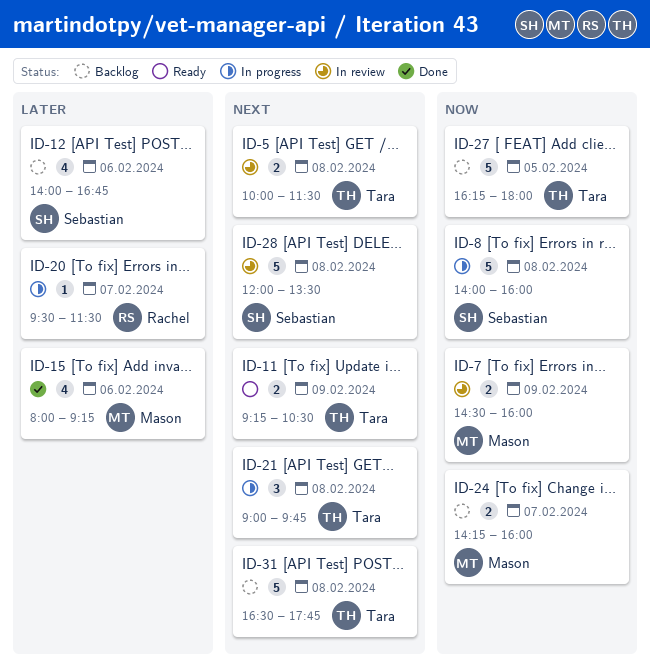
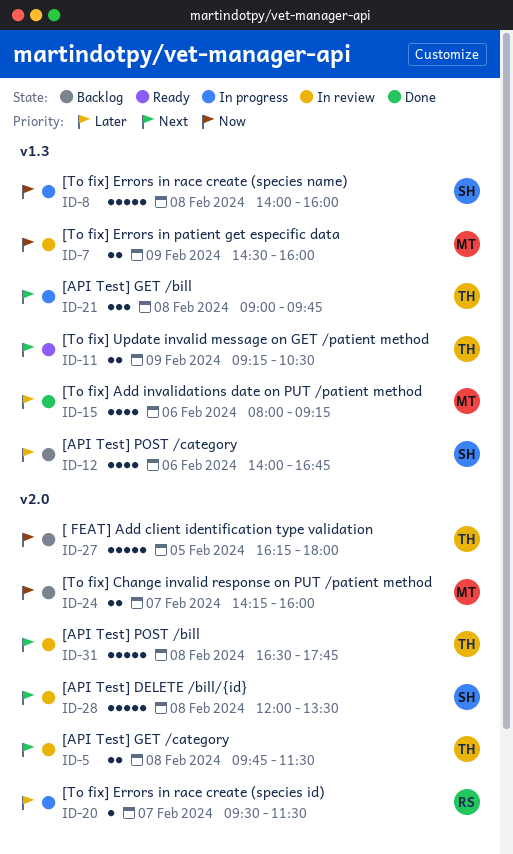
ID-5, begins: 10:00 -> 09:45
ID-31, status: Backlog -> In review

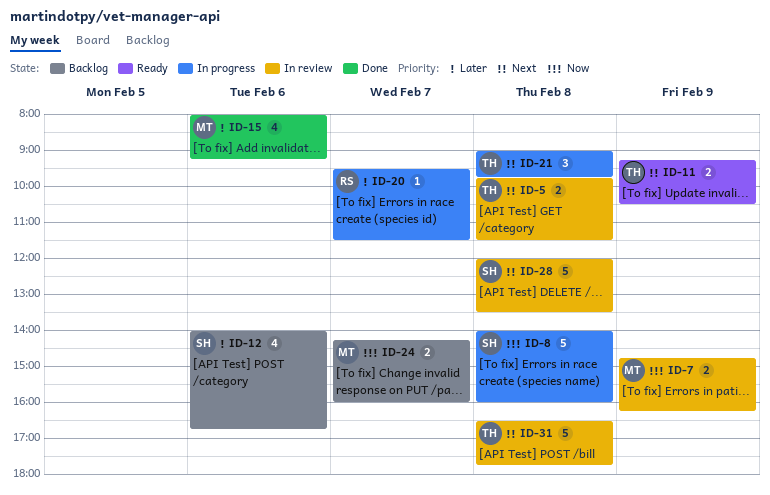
ID-7, begins: 14:30 -> 14:45
ID-7, ends: 16:00 -> 16:15
ID-27: present -> none

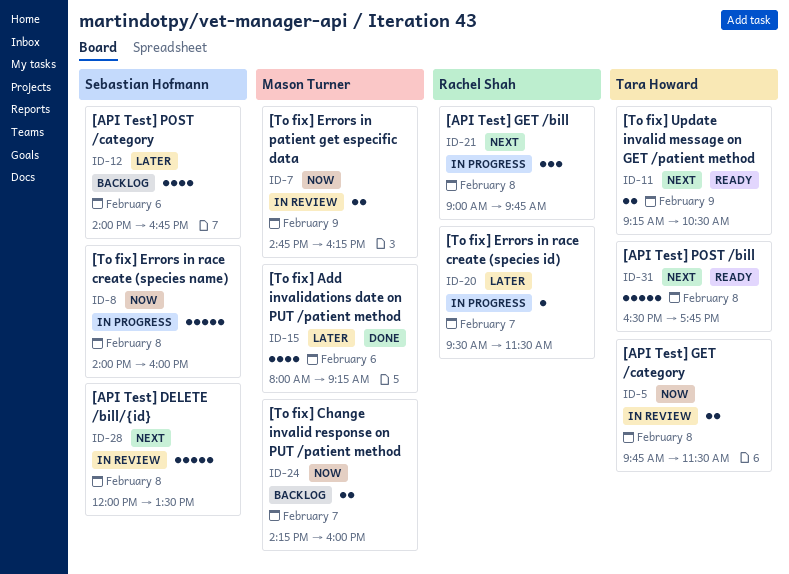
ID-5, priority: Next -> Now
ID-21, owner: Tara Howard -> Rachel Shah
ID-31, status: In review -> Ready

